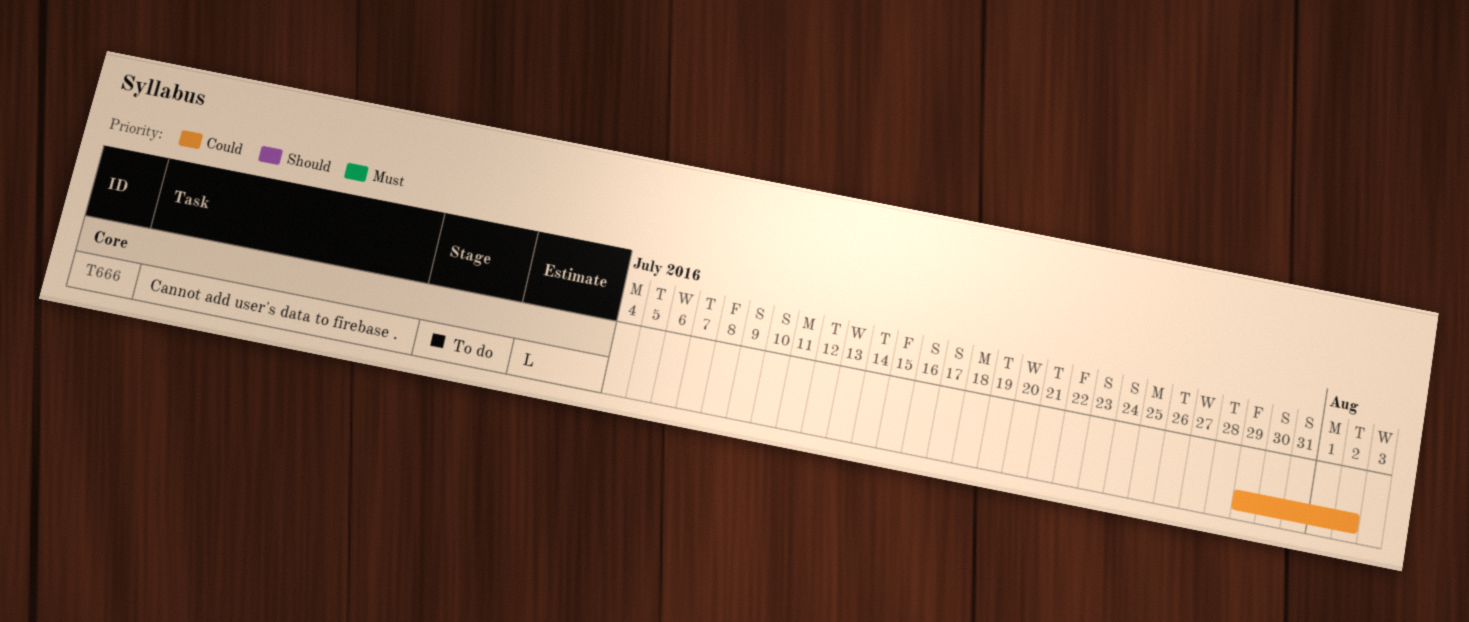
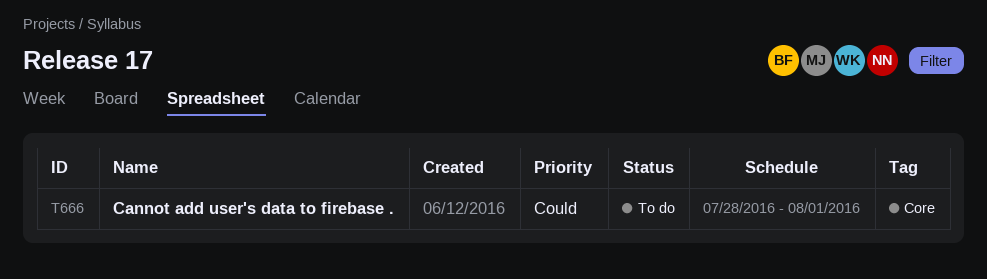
T666, start: Jul 29 -> Jul 28
T666, due: Aug 2 -> Aug 1

